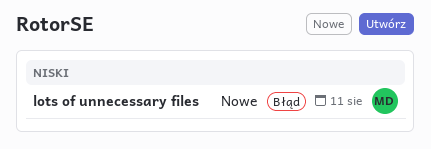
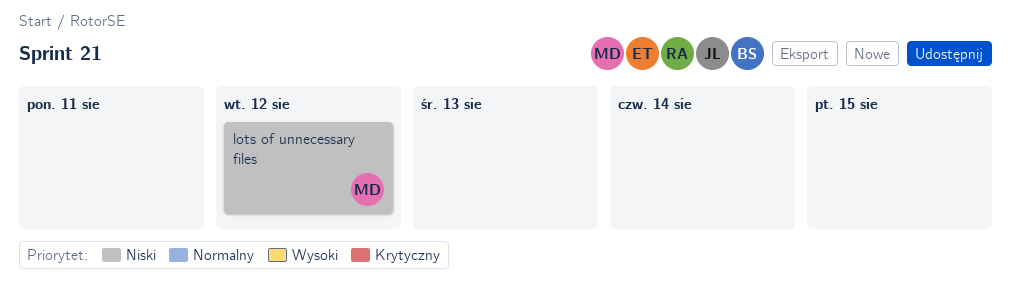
lots of unnecessary files, due: Aug 11 -> Aug 12

